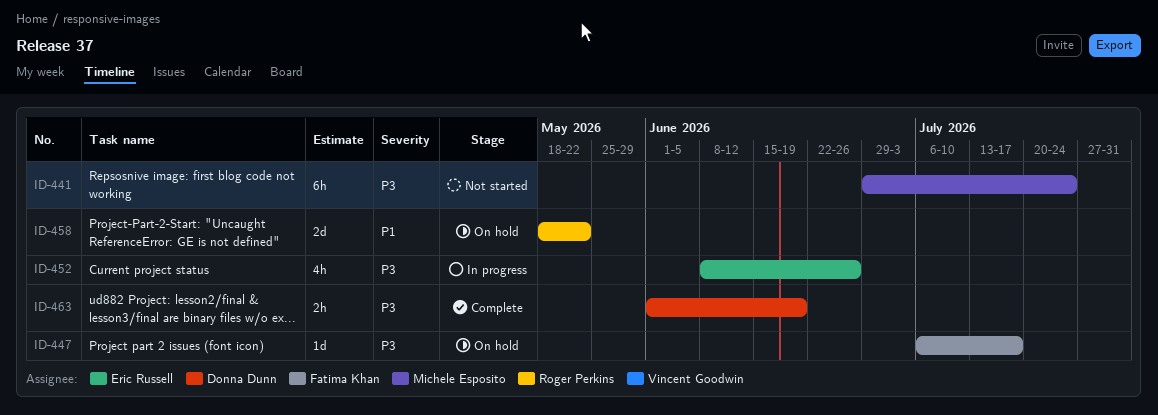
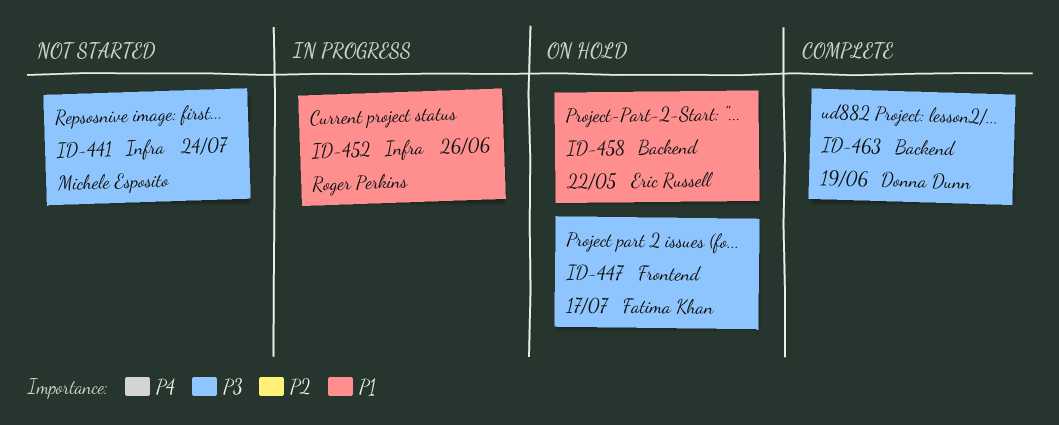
ID-452, owner: Eric Russell -> Roger Perkins
ID-452, priority: P3 -> P1
ID-458, owner: Roger Perkins -> Eric Russell

